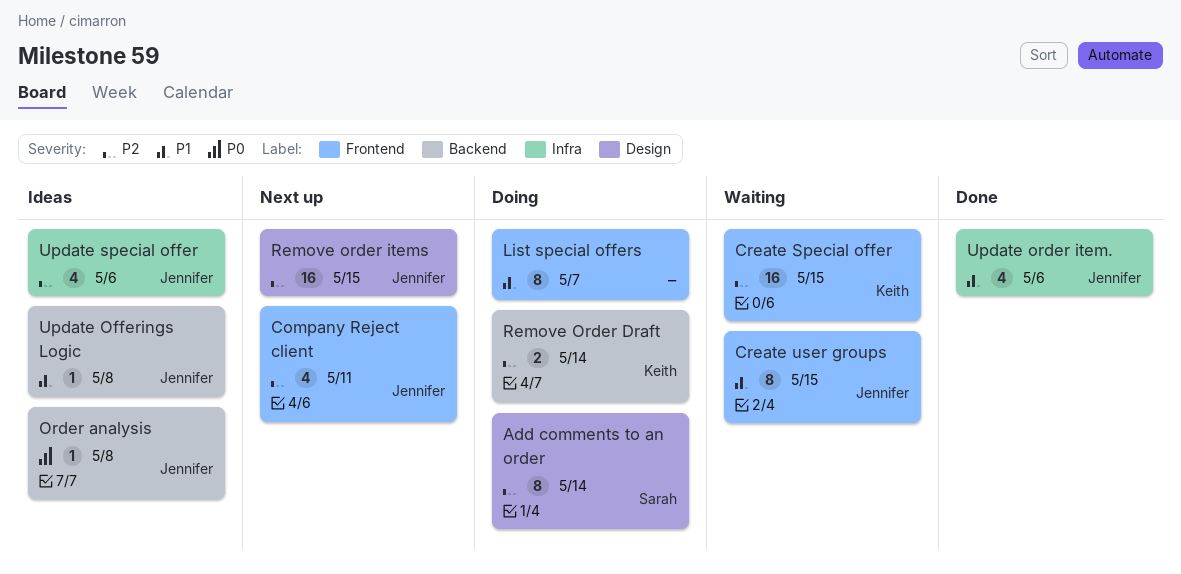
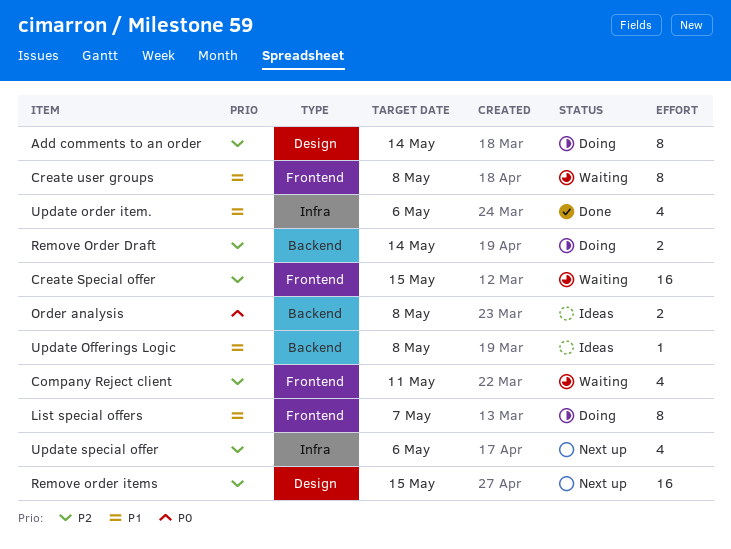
Company Reject client, status: Next up -> Waiting
Create user groups, due: May 15 -> May 8
Order analysis, estimate: 1 -> 2
Update special offer, status: Ideas -> Next up

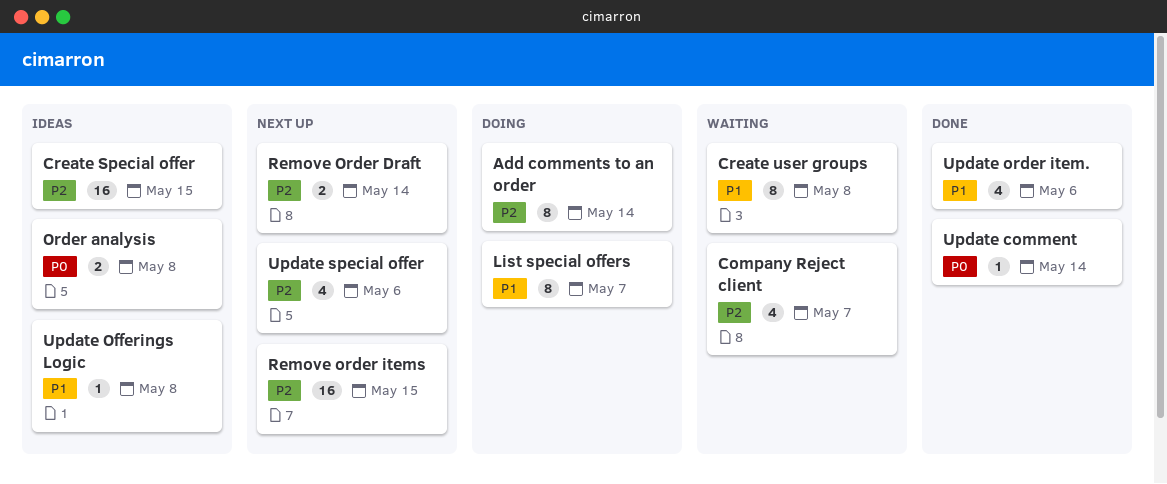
Company Reject client, due: May 11 -> May 7
Create Special offer, status: Waiting -> Ideas
Remove Order Draft, status: Doing -> Next up
Update comment: none -> present

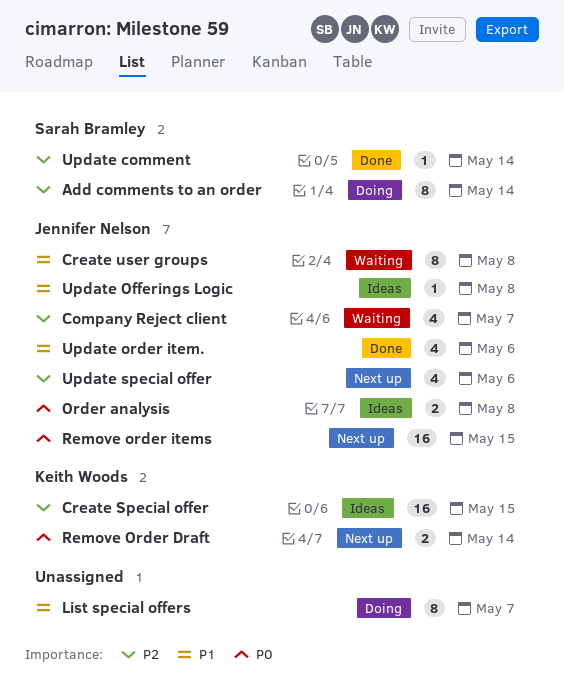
Remove Order Draft, priority: P2 -> P0
Remove order items, priority: P2 -> P0
Update comment, priority: P0 -> P2

